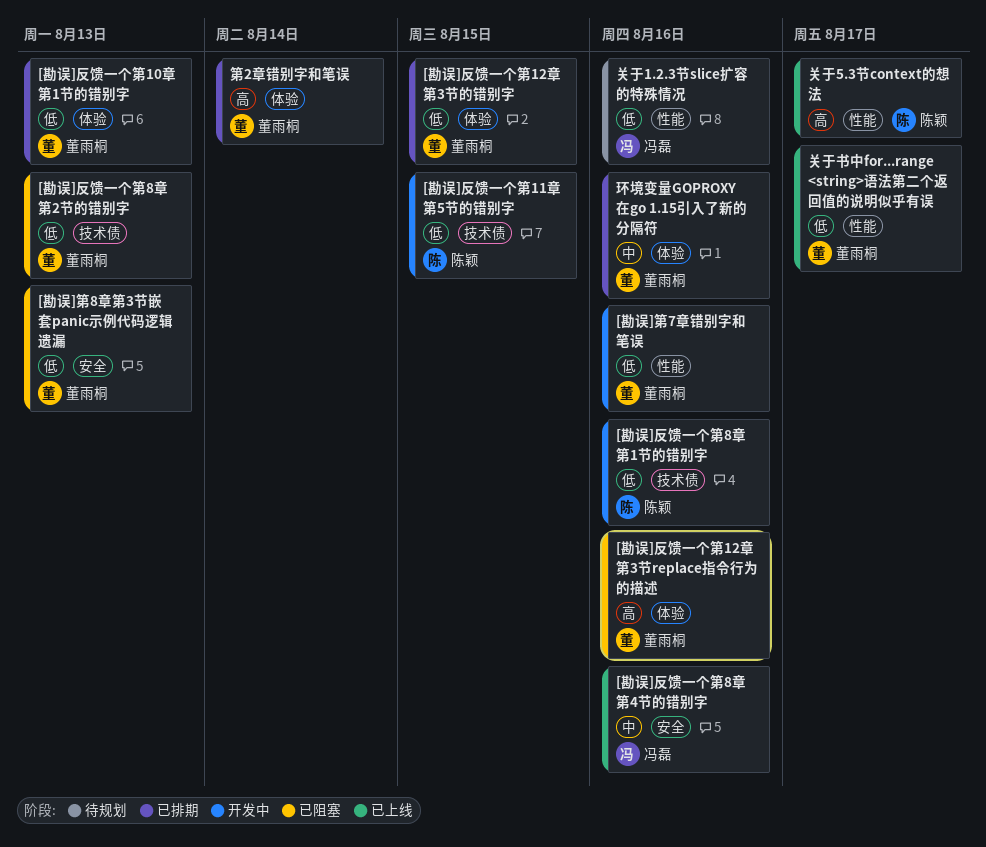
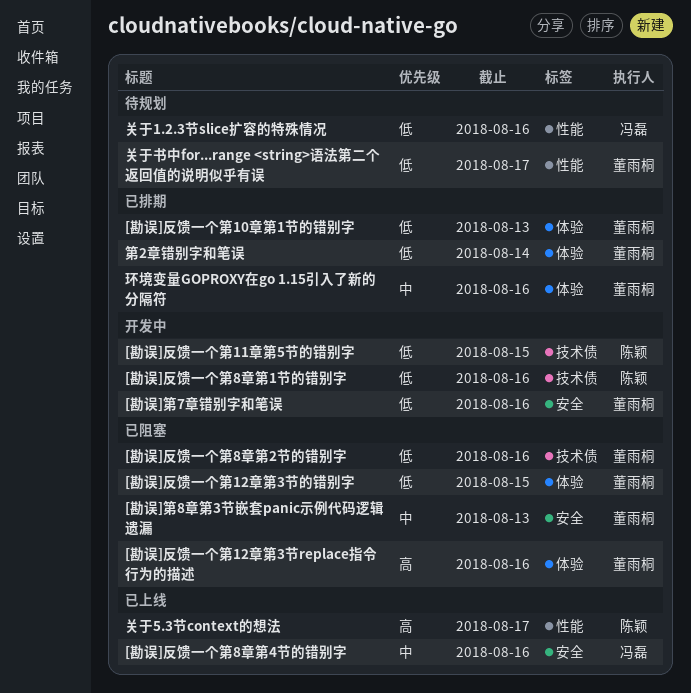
[勘误]反馈一个第12章第3节的错别字, status: 已排期 -> 已阻塞
[勘误]反馈一个第8章第2节的错别字, due: Aug 13 -> Aug 16
[勘误]第7章错别字和笔误, label: 性能 -> 安全
[勘误]第8章第3节嵌套panic示例代码逻辑遗漏, priority: 低 -> 中
关于书中for...range <string>语法第二个返回值的说明似乎有误, status: 已上线 -> 待规划
第2章错别字和笔误, priority: 高 -> 低

